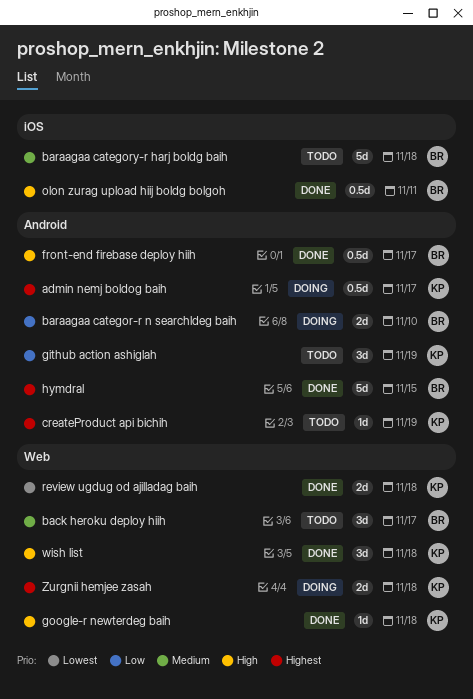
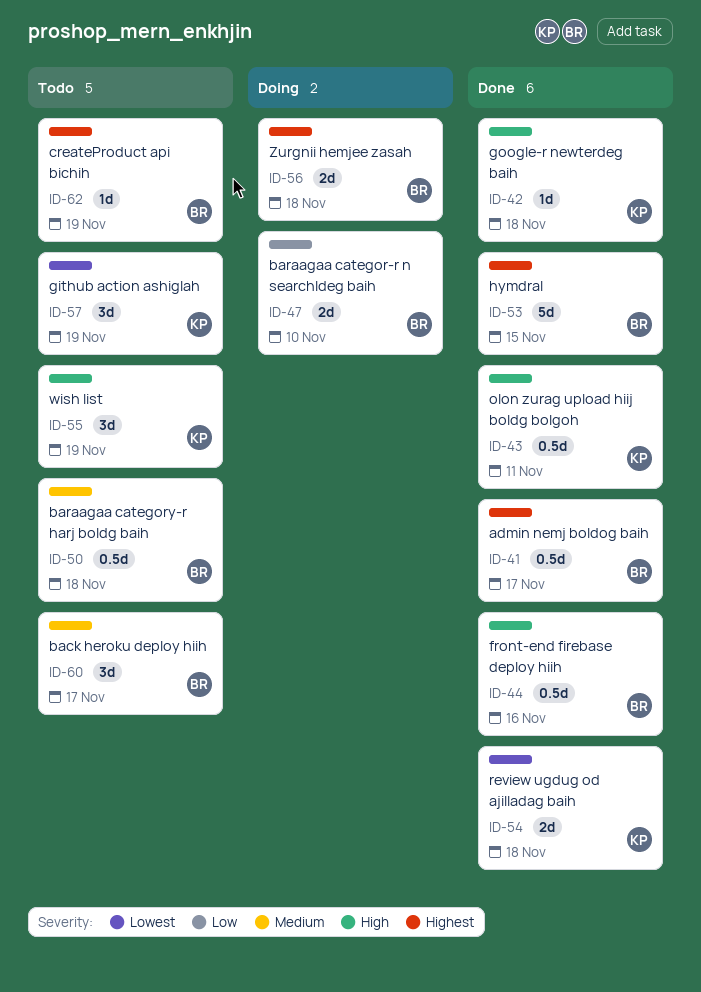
admin nemj boldog baih, status: Doing -> Done
admin nemj boldog baih, owner: KP -> BR
baraagaa category-r harj boldg baih, estimate: 5d -> 0.5d
createProduct api bichih, owner: KP -> BR
front-end firebase deploy hiih, due: Nov 17 -> Nov 16
github action ashiglah, priority: Low -> Lowest
olon zurag upload hiij boldg bolgoh, owner: BR -> KP
wish list, status: Done -> Todo
wish list, due: Nov 18 -> Nov 19
Zurgnii hemjee zasah, owner: KP -> BR

